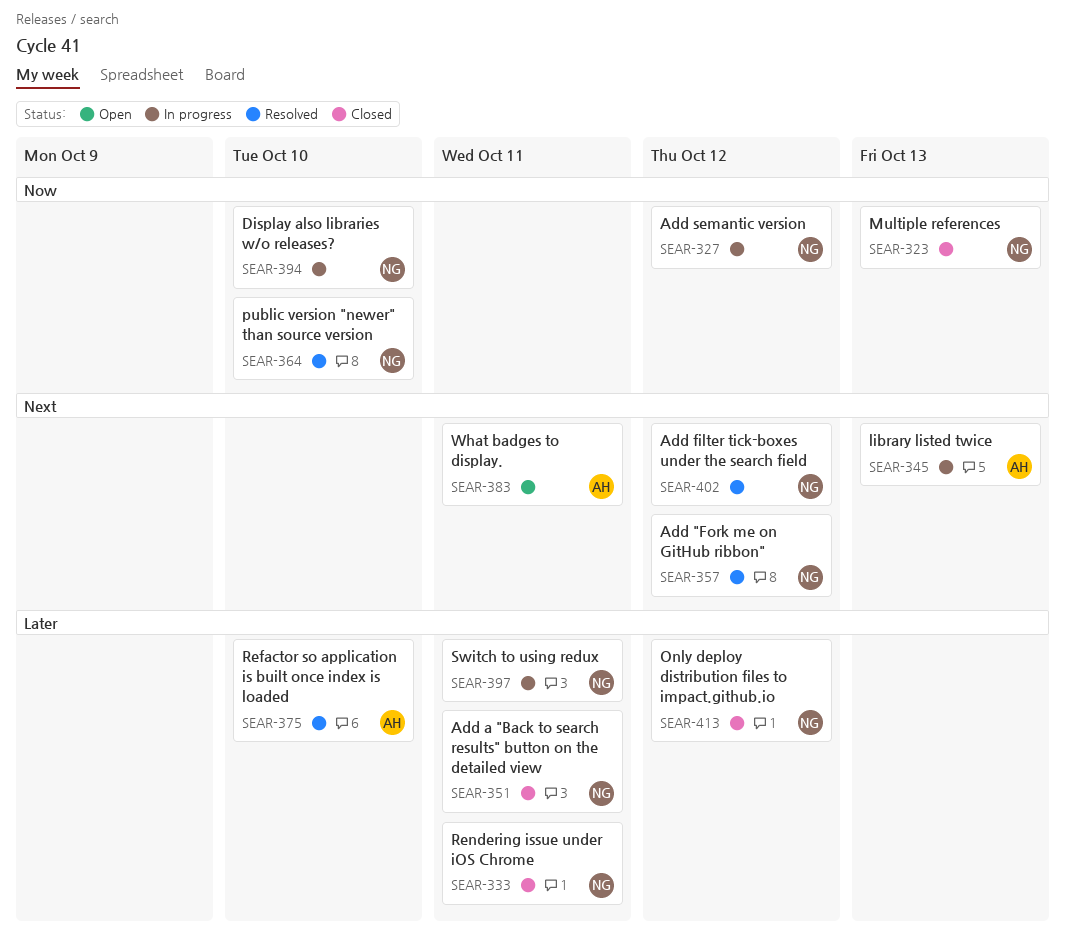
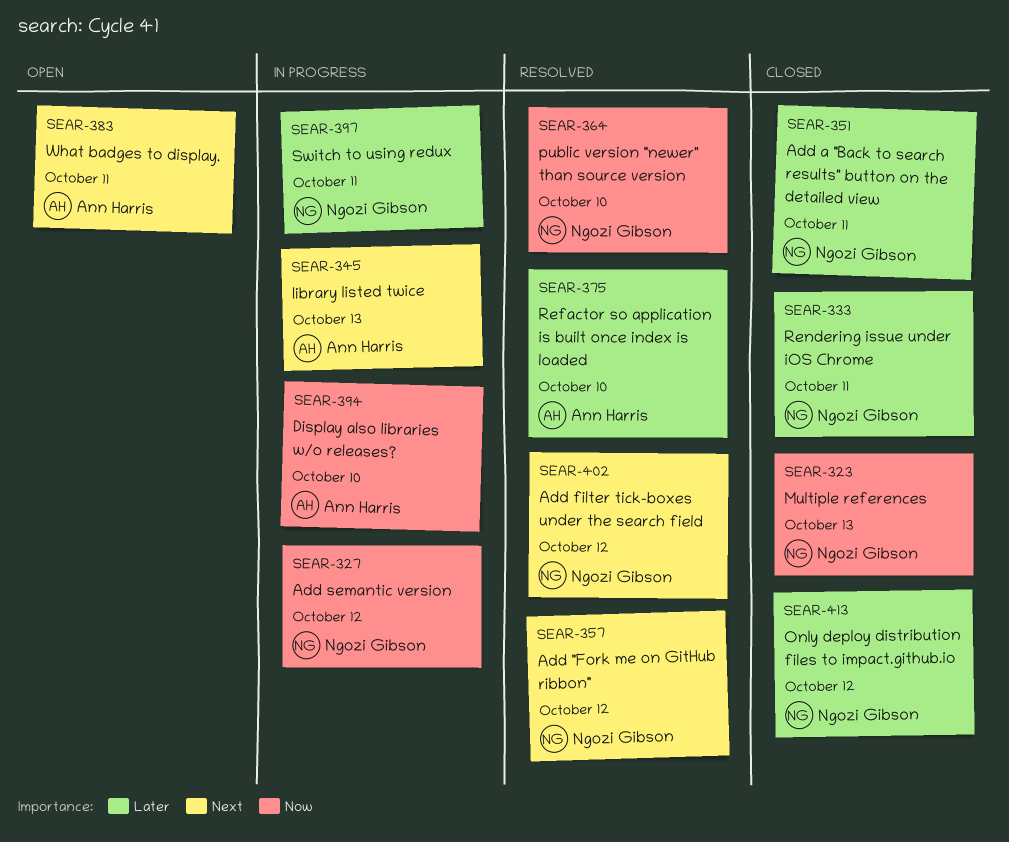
SEAR-394, owner: Ngozi Gibson -> Ann Harris

